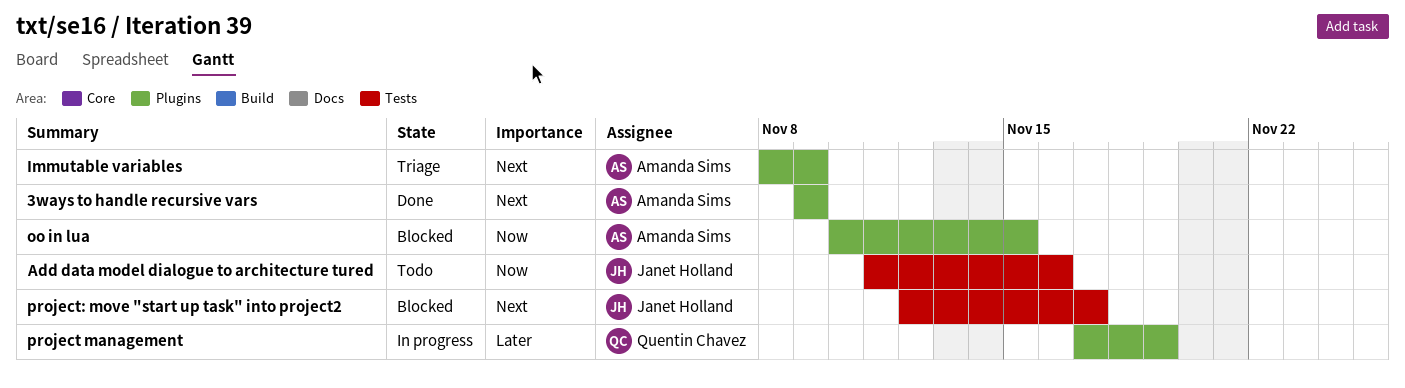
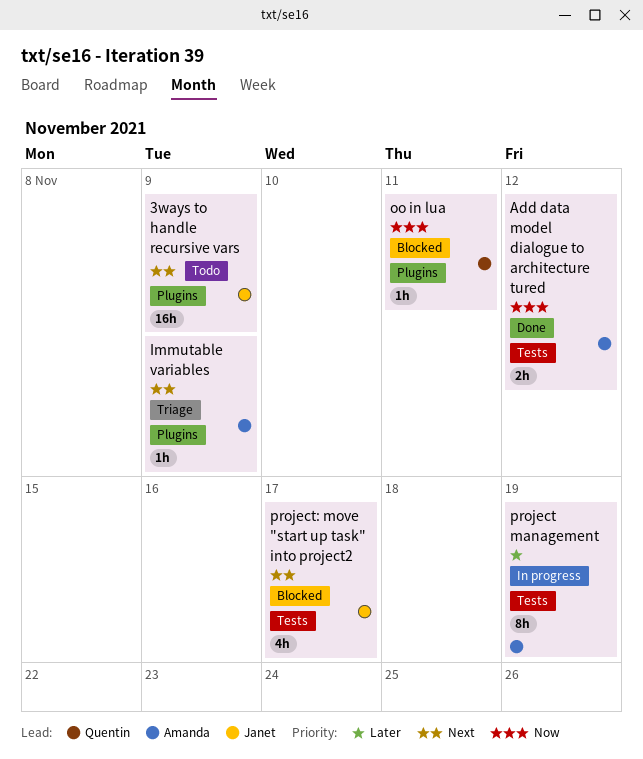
3ways to handle recursive vars, status: Done -> Todo
3ways to handle recursive vars, owner: Amanda Sims -> Janet Holland
Add data model dialogue to architecture tured, status: Todo -> Done
Add data model dialogue to architecture tured, owner: Janet Holland -> Amanda Sims
Add data model dialogue to architecture tured, due: Nov 16 -> Nov 12
oo in lua, owner: Amanda Sims -> Quentin Chavez
oo in lua, due: Nov 15 -> Nov 11
project management, owner: Quentin Chavez -> Amanda Sims
project management, label: Plugins -> Tests

